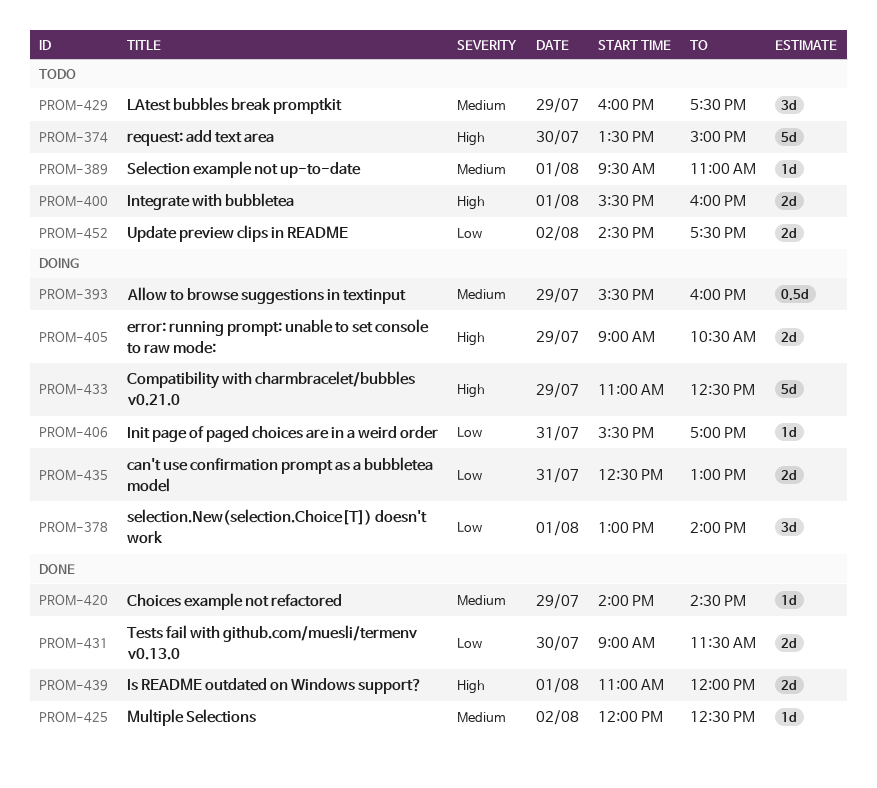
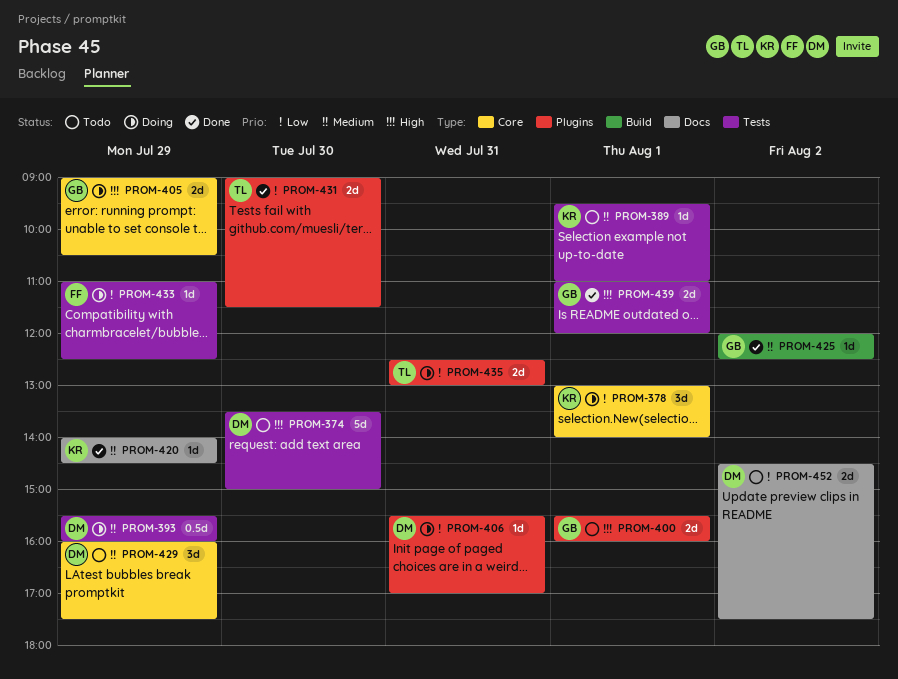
PROM-433, priority: High -> Low
PROM-433, estimate: 5d -> 1d

